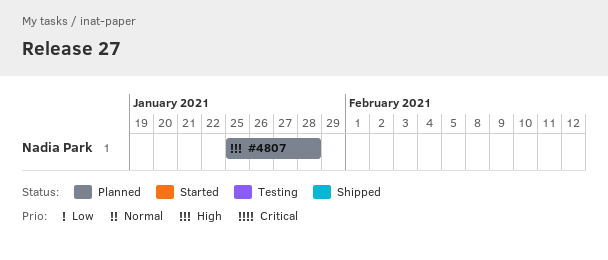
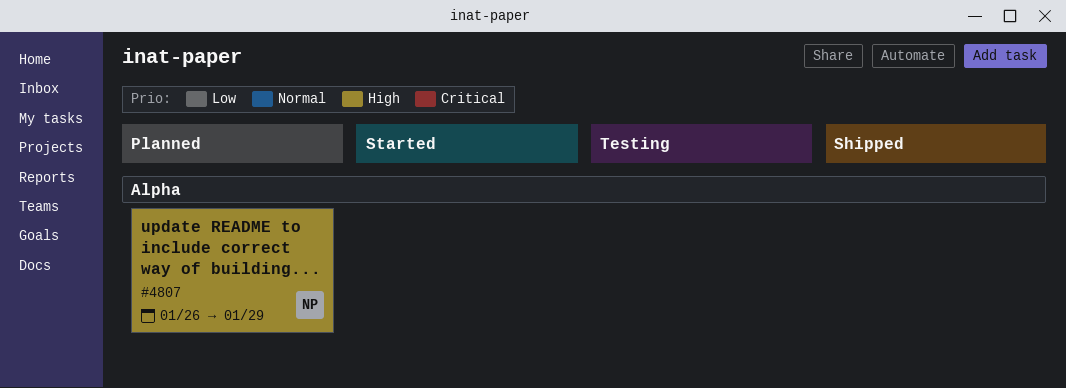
#4807, start: Jan 25 -> Jan 26
#4807, due: Jan 28 -> Jan 29

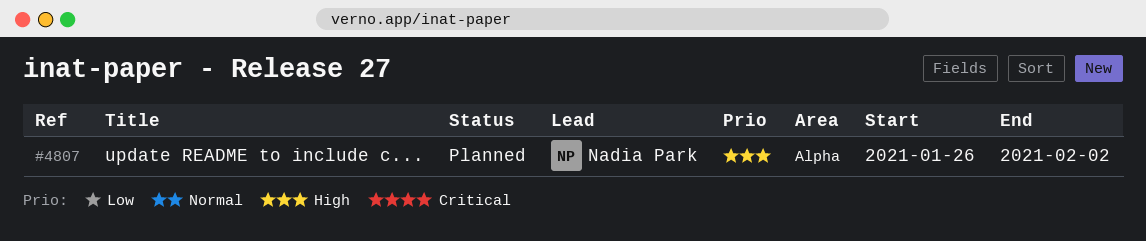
#4807, due: Jan 29 -> Feb 2

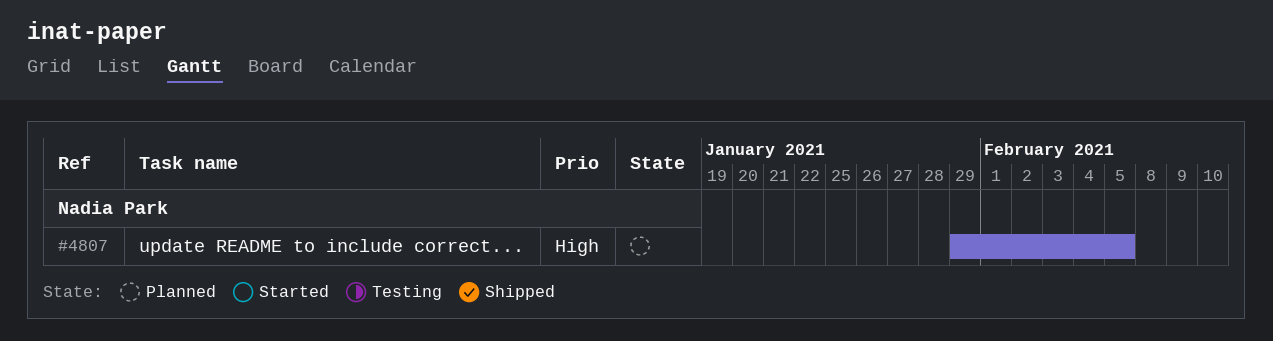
#4807, start: Jan 26 -> Jan 29
#4807, due: Feb 2 -> Feb 5

